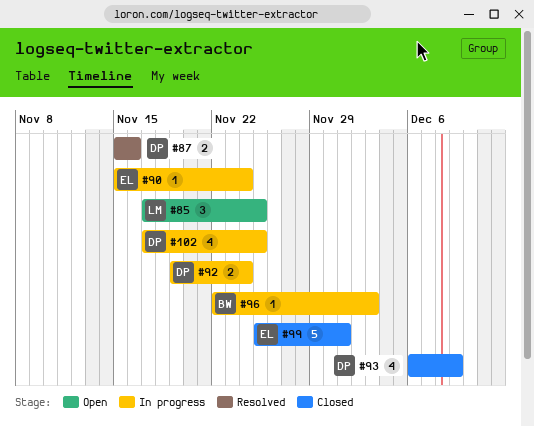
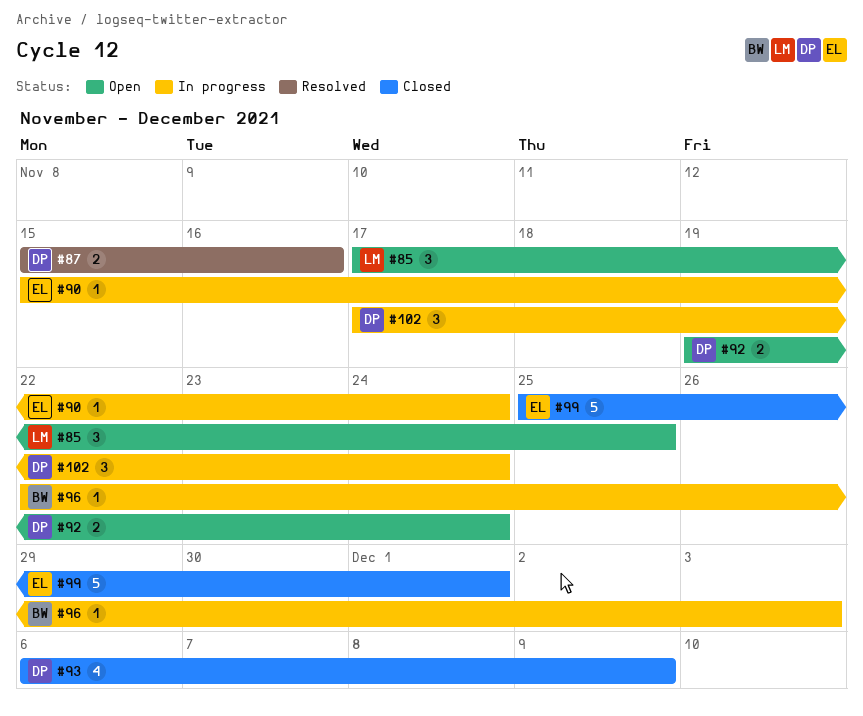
#92, status: In progress -> Open
#102, estimate: 4 -> 3
#102, due: Nov 25 -> Nov 24

